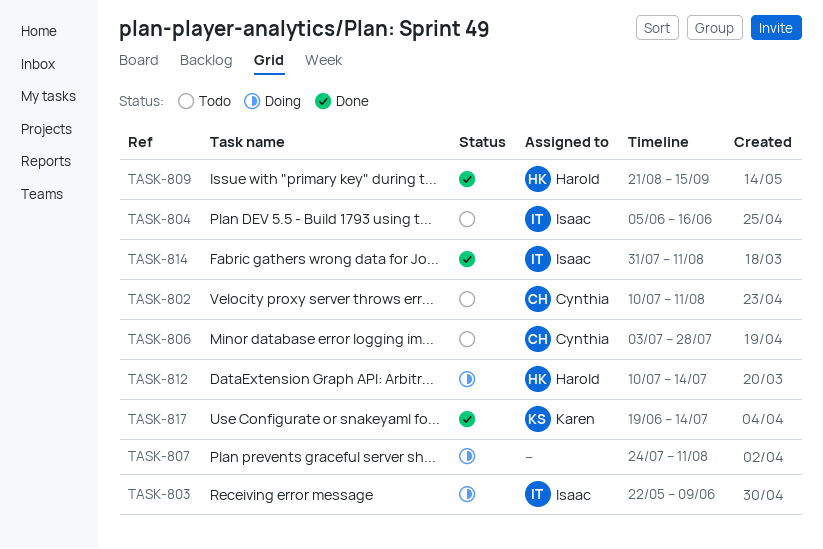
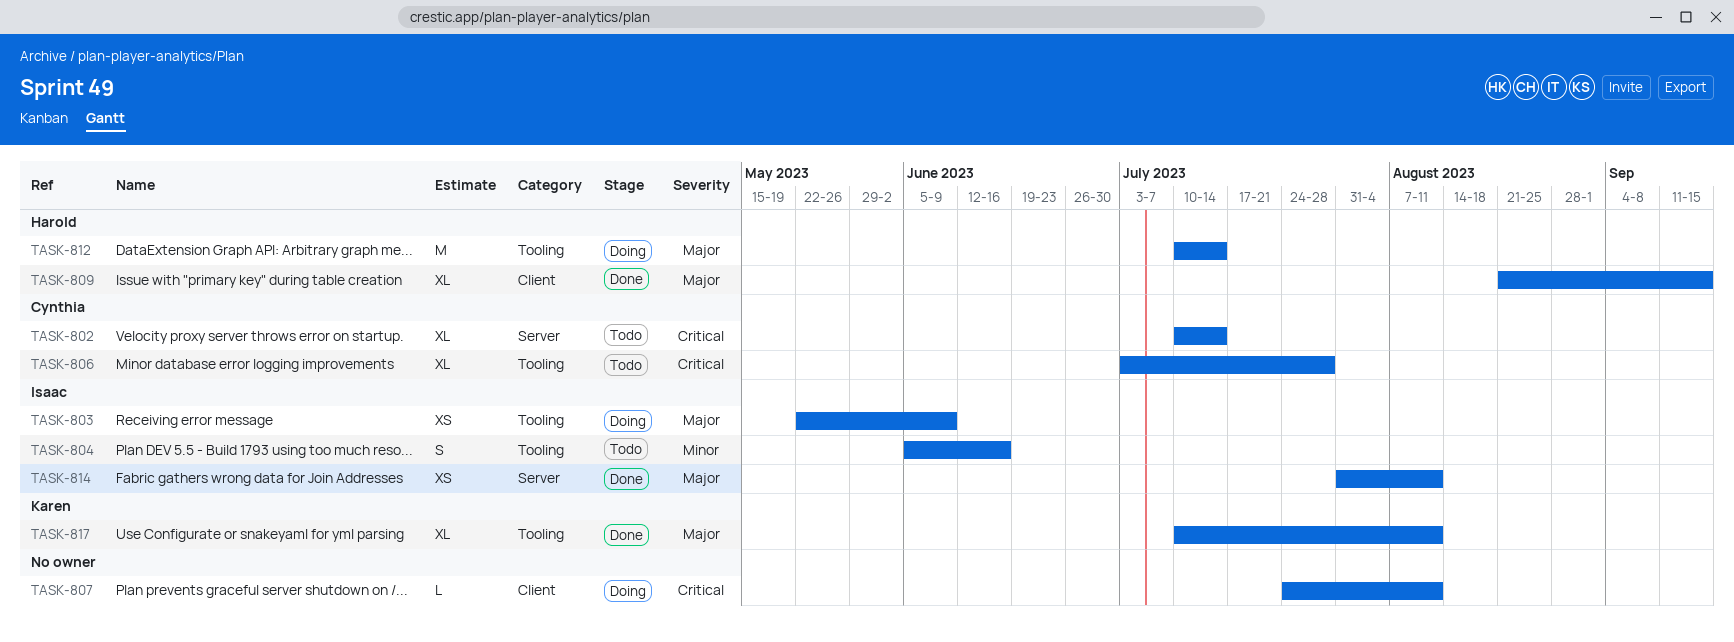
TASK-802, due: Aug 11 -> Jul 14
TASK-817, start: Jun 19 -> Jul 10
TASK-817, due: Jul 14 -> Aug 11

